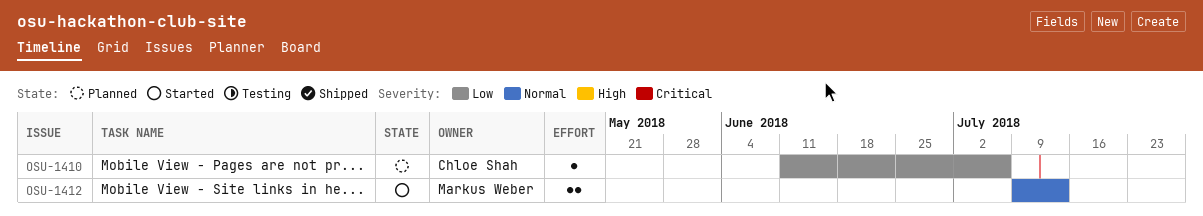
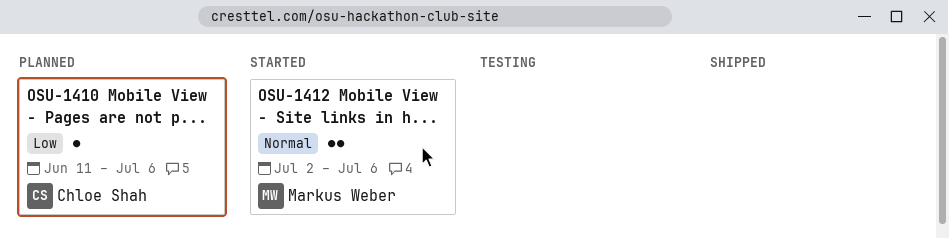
OSU-1412, start: Jul 9 -> Jul 2
OSU-1412, due: Jul 13 -> Jul 6

